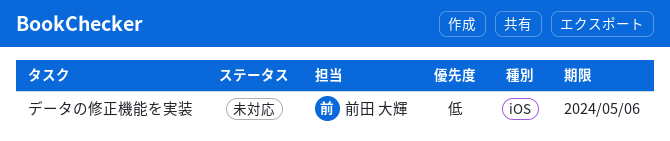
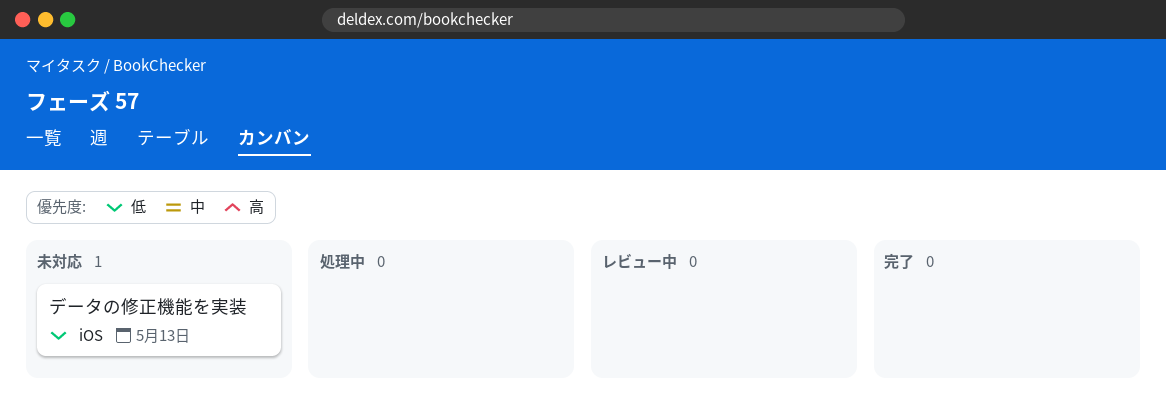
データの修正機能を実装, due: May 6 -> May 13

